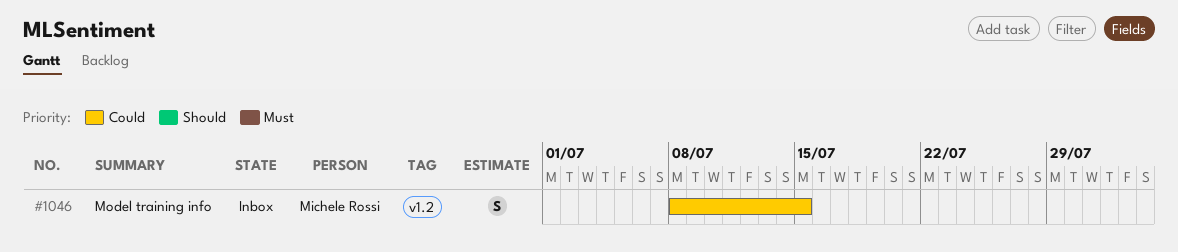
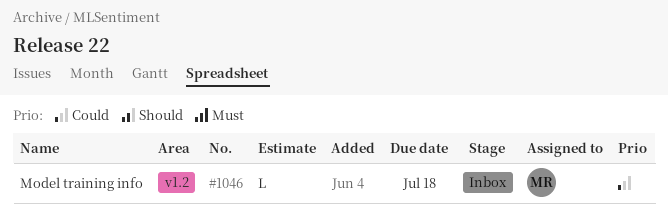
#1046, estimate: S -> L
#1046, due: Jul 15 -> Jul 18

